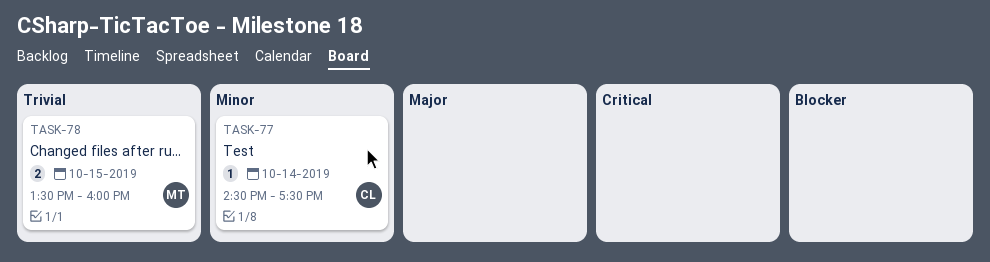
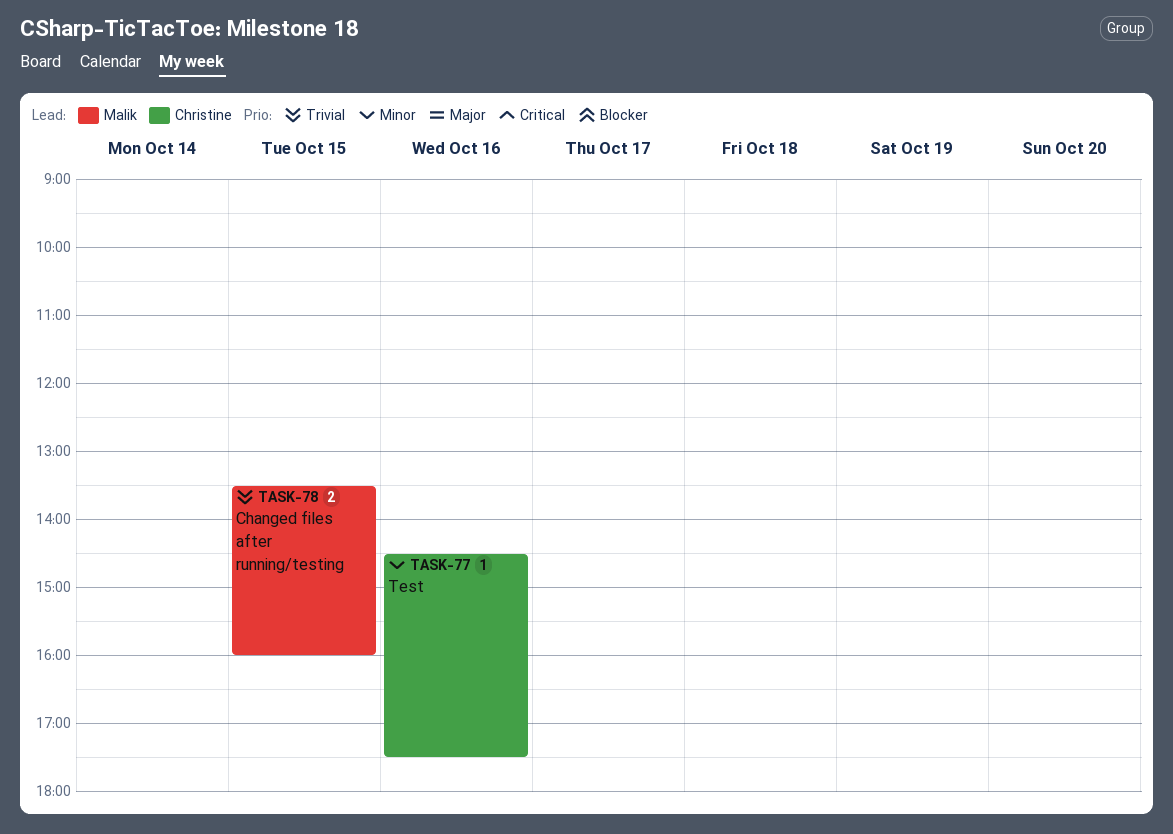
TASK-77, day: Oct 14 -> Oct 16

